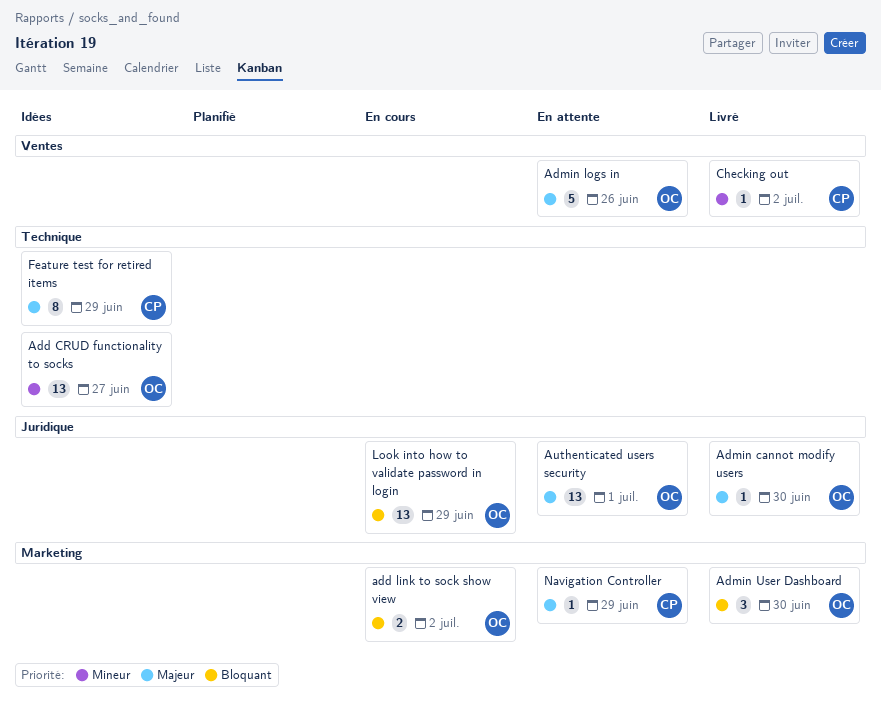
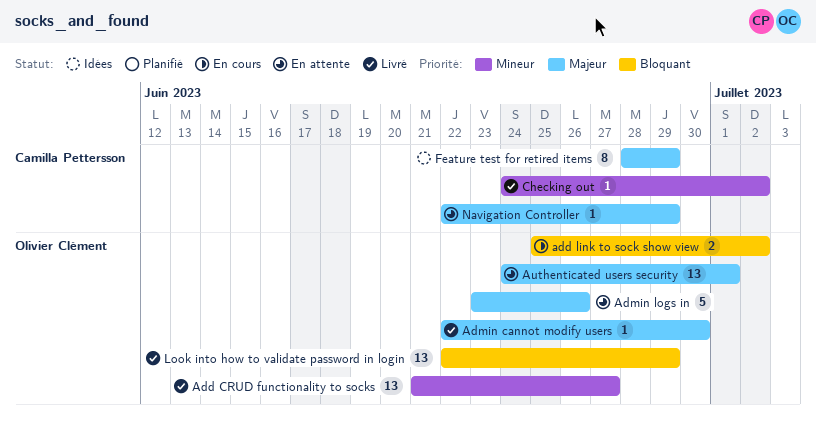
Add CRUD functionality to socks, status: Idées -> Livré
Admin User Dashboard: present -> none
Look into how to validate password in login, status: En cours -> Livré

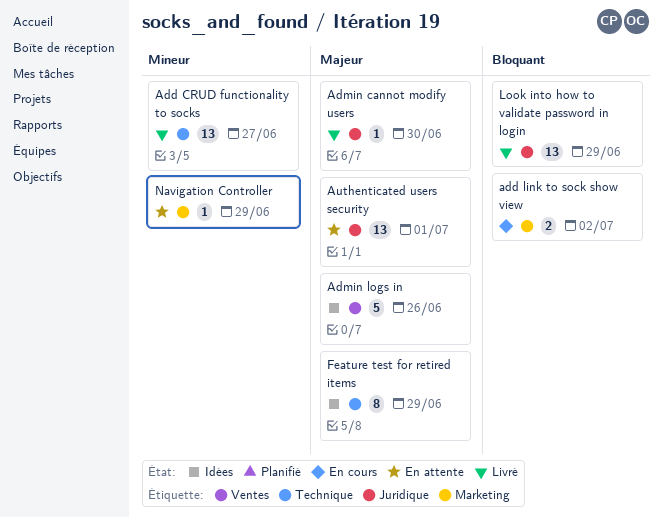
Admin logs in, status: En attente -> Idées
Checking out: present -> none
Navigation Controller, priority: Majeur -> Mineur

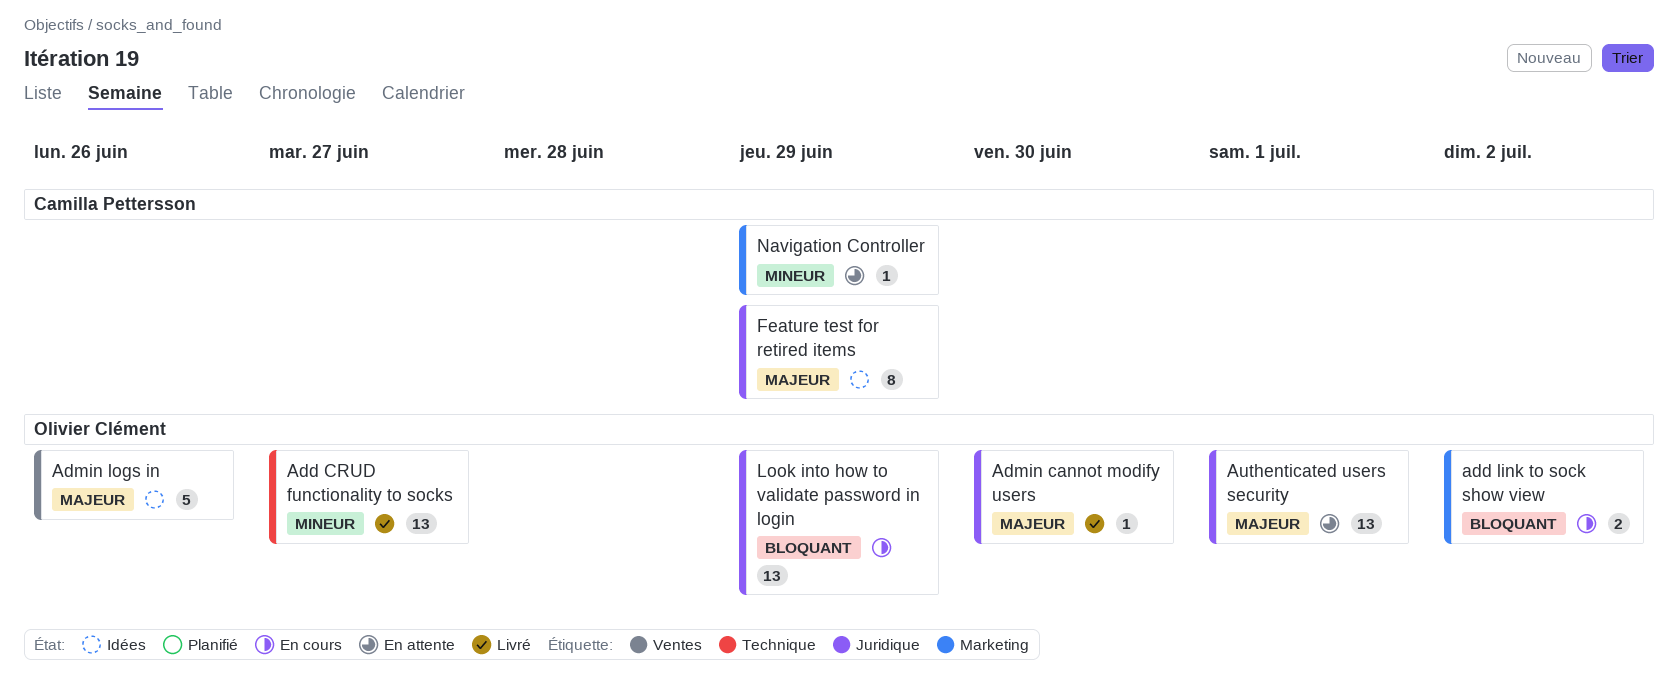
Feature test for retired items, label: Technique -> Juridique
Look into how to validate password in login, status: Livré -> En cours

